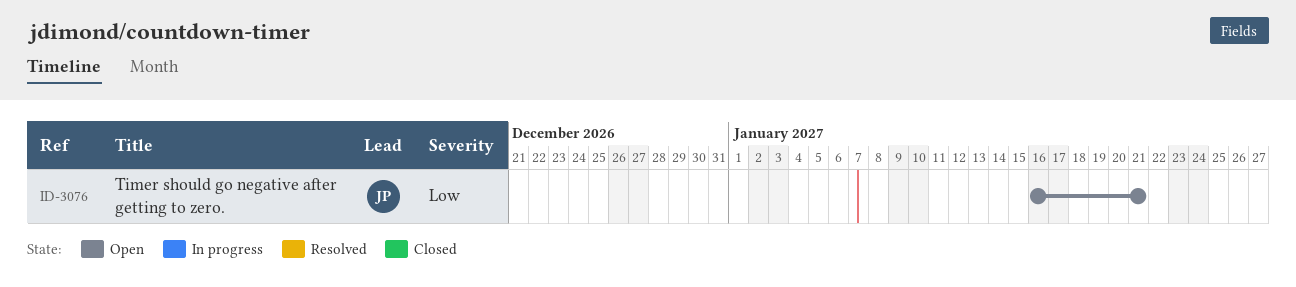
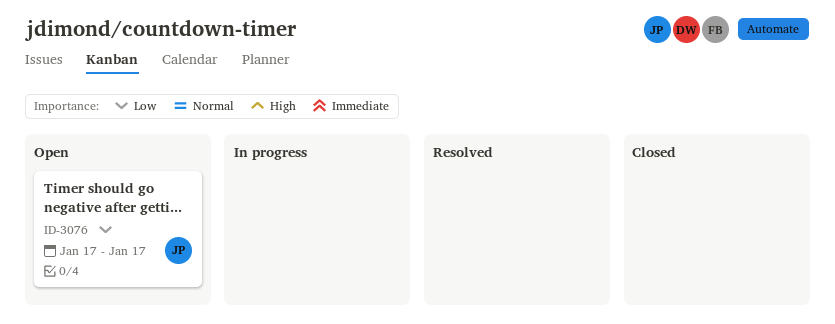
ID-3076, start: Jan 16 -> Jan 17
ID-3076, due: Jan 21 -> Jan 17

